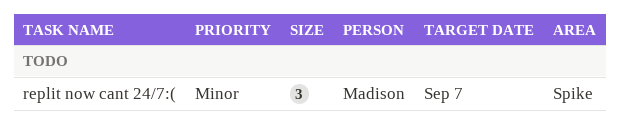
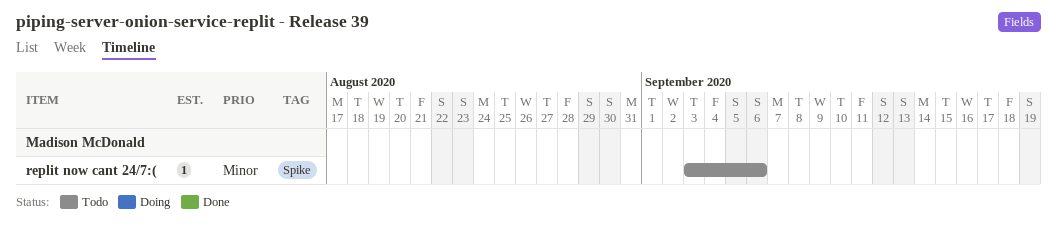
replit now cant 24/7:(, estimate: 3 -> 1
replit now cant 24/7:(, due: Sep 7 -> Sep 6

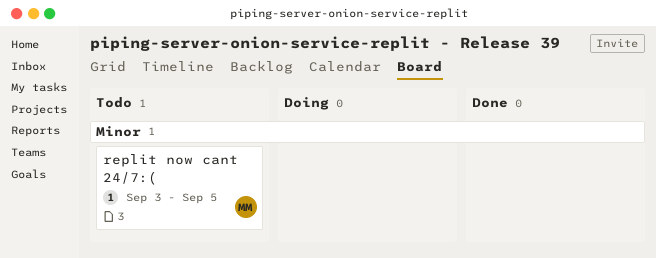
replit now cant 24/7:(, due: Sep 6 -> Sep 5

